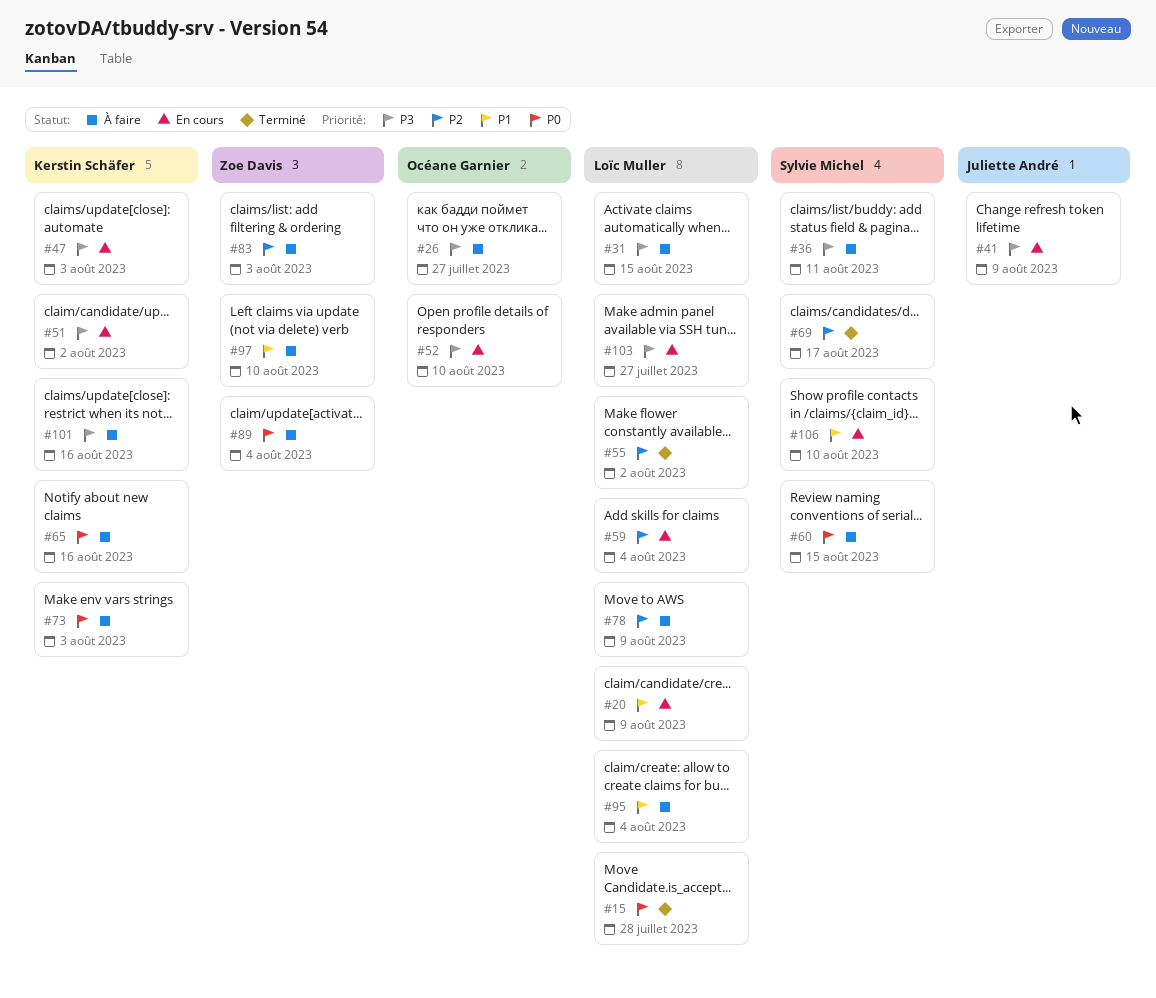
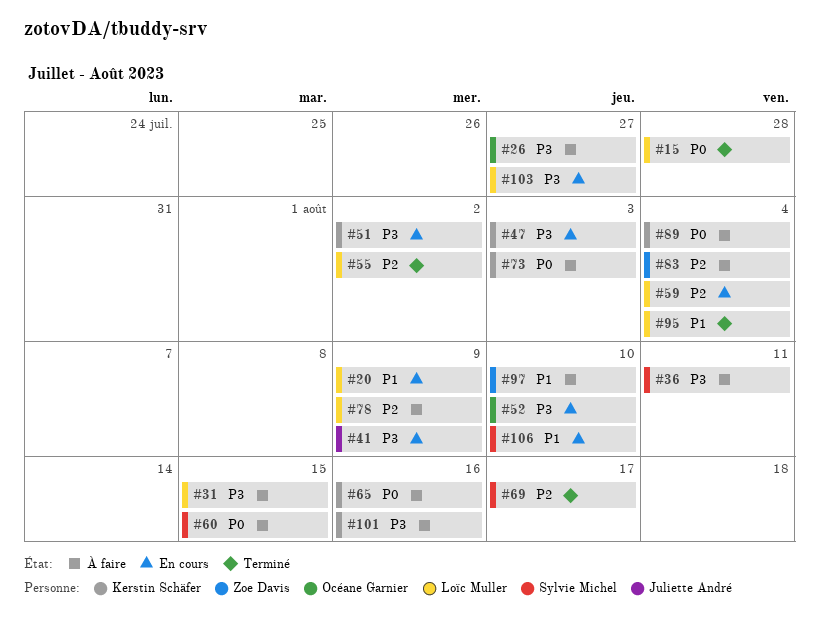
#83, due: Aug 3 -> Aug 4
#89, owner: Zoe Davis -> Kerstin Schäfer
#95, status: À faire -> Terminé

